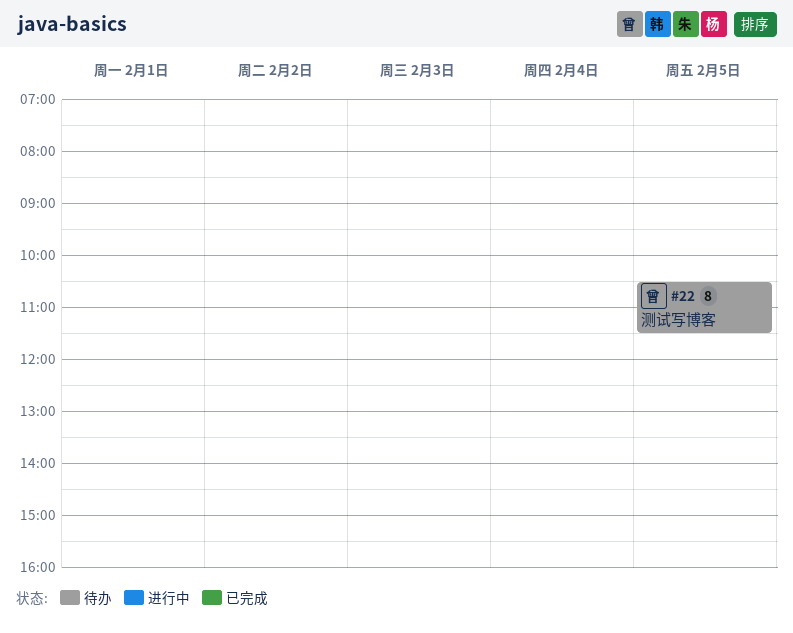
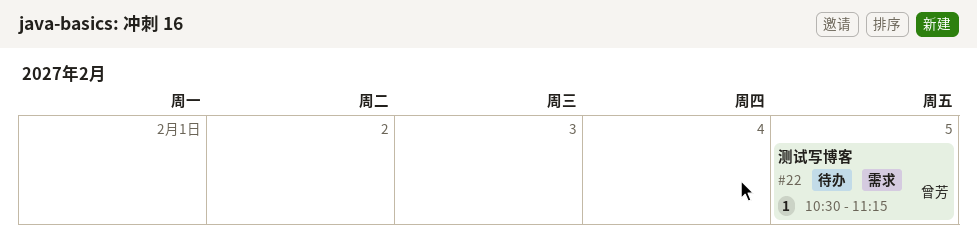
#22, estimate: 8 -> 1
#22, ends: 11:30 -> 11:15

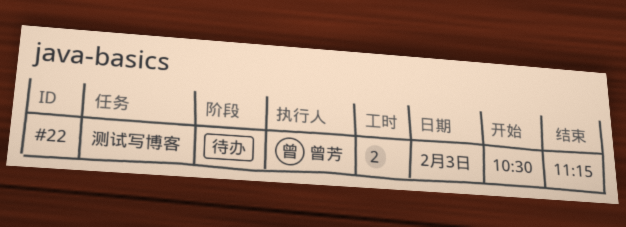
#22, estimate: 1 -> 2
#22, day: Feb 5 -> Feb 3

